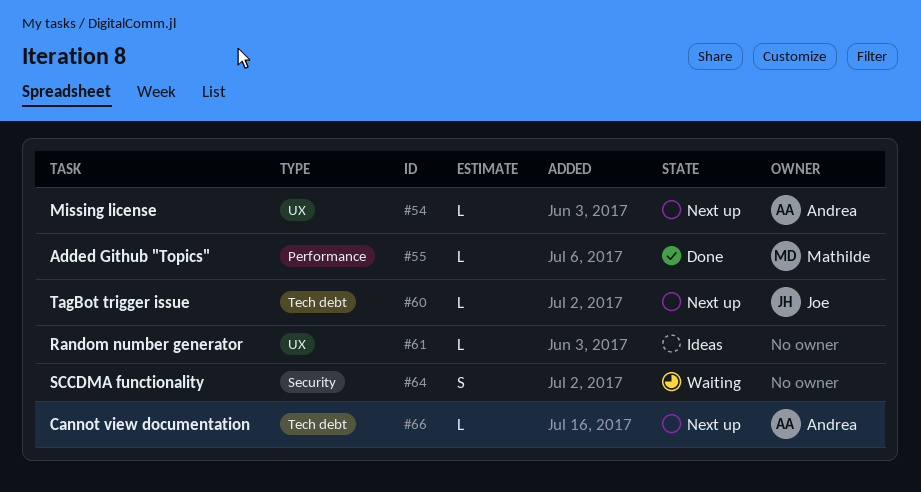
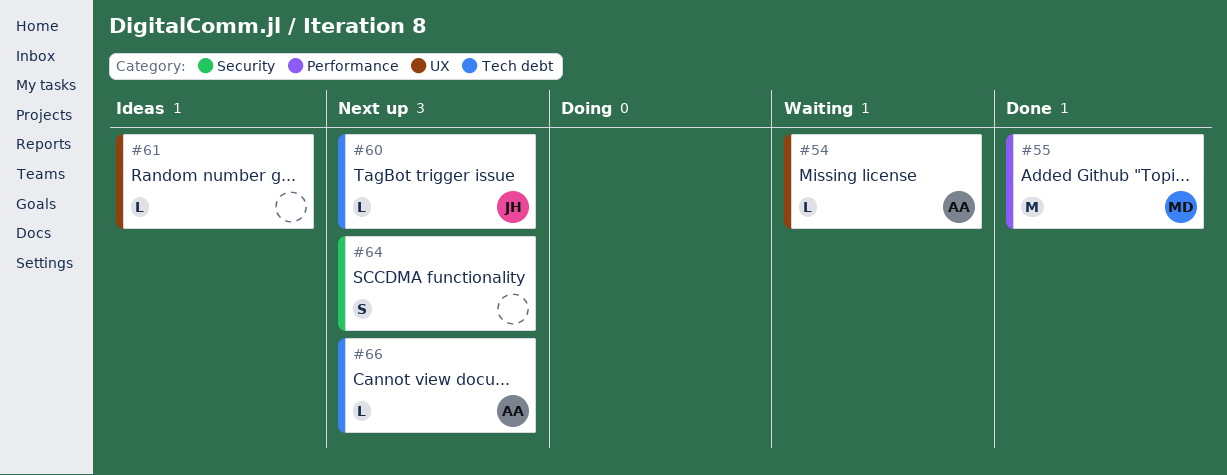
#54, status: Next up -> Waiting
#55, estimate: L -> M
#64, status: Waiting -> Next up

